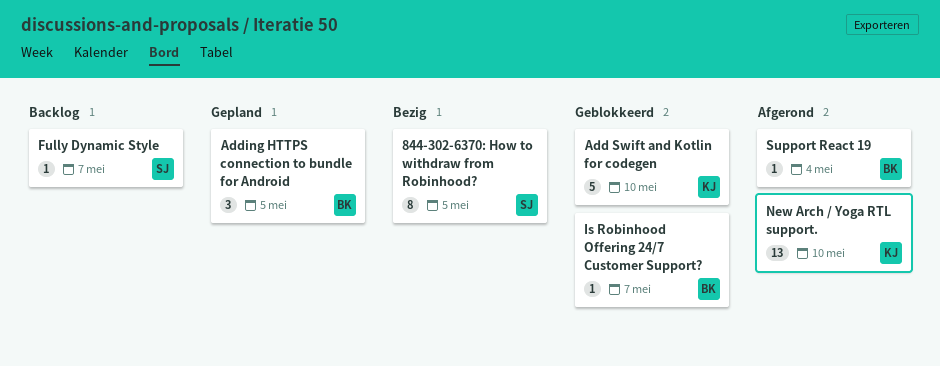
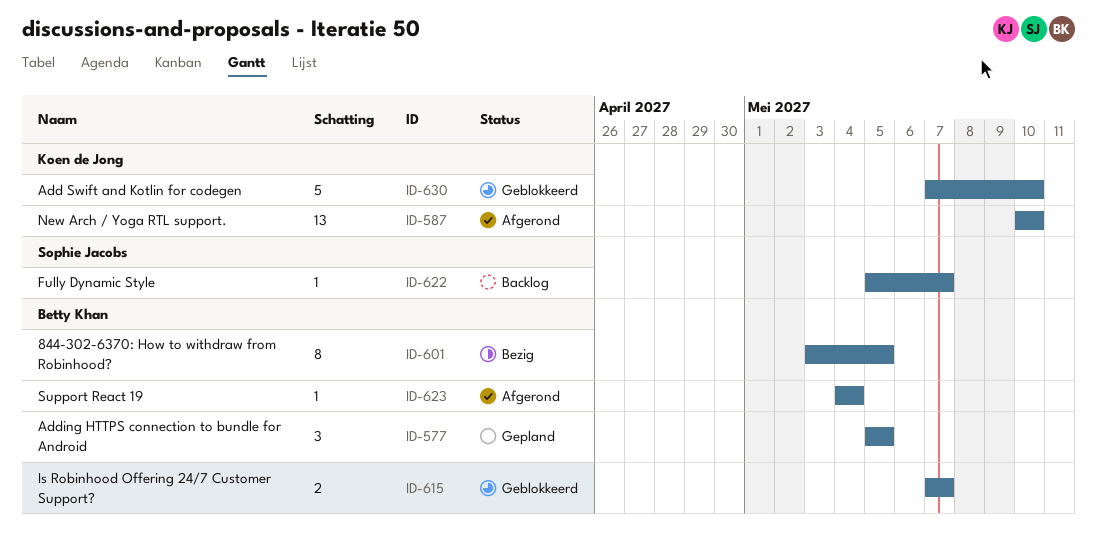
844-302-6370: How to withdraw from Robinhood?, owner: Sophie Jacobs -> Betty Khan
Is Robinhood Offering 24/7 Customer Support?, estimate: 1 -> 2

